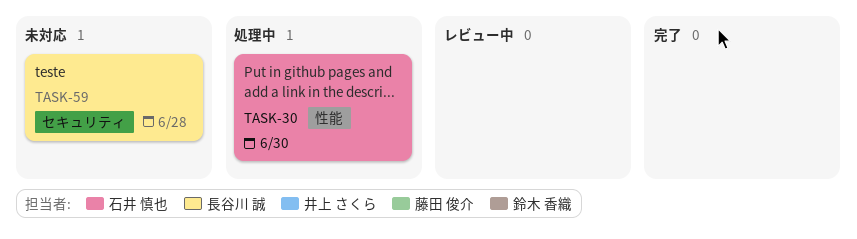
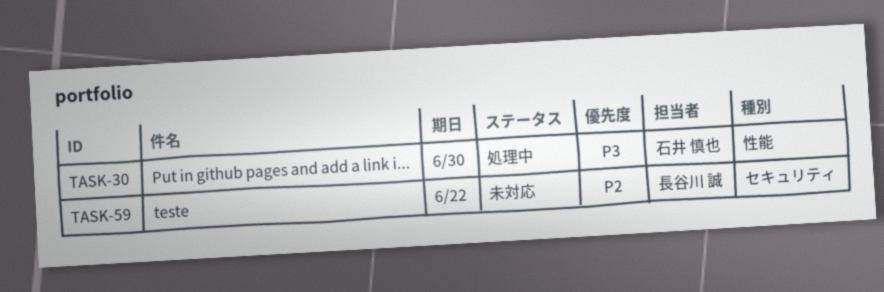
TASK-59, due: Jun 28 -> Jun 22

